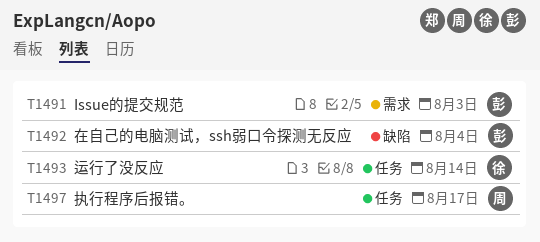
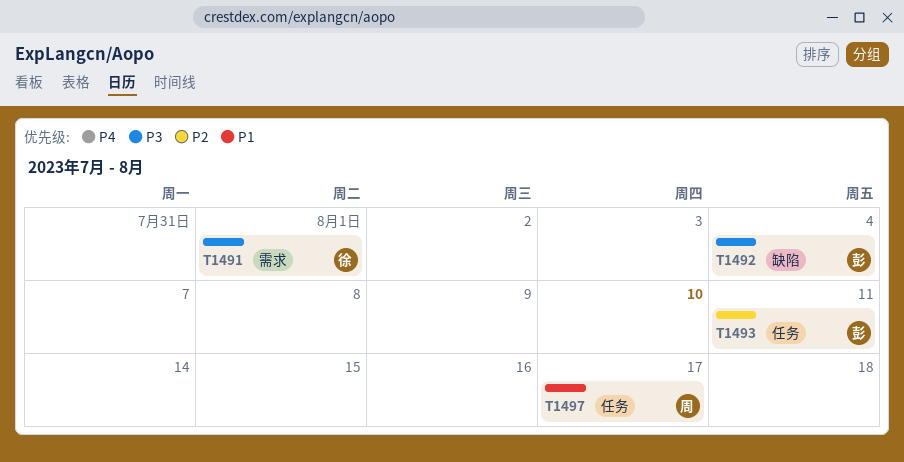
T1491, owner: 彭 -> 徐
T1491, due: Aug 3 -> Aug 1
T1493, owner: 徐 -> 彭
T1493, due: Aug 14 -> Aug 11

